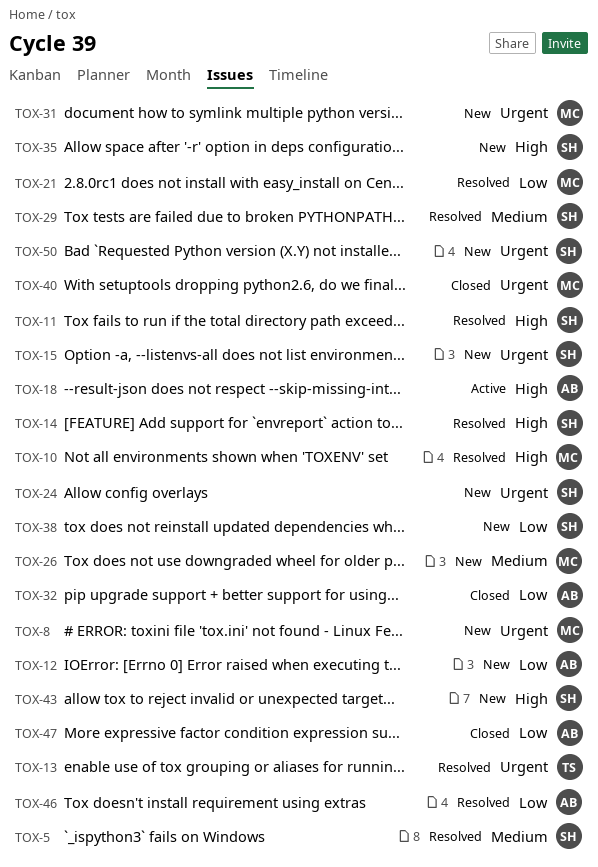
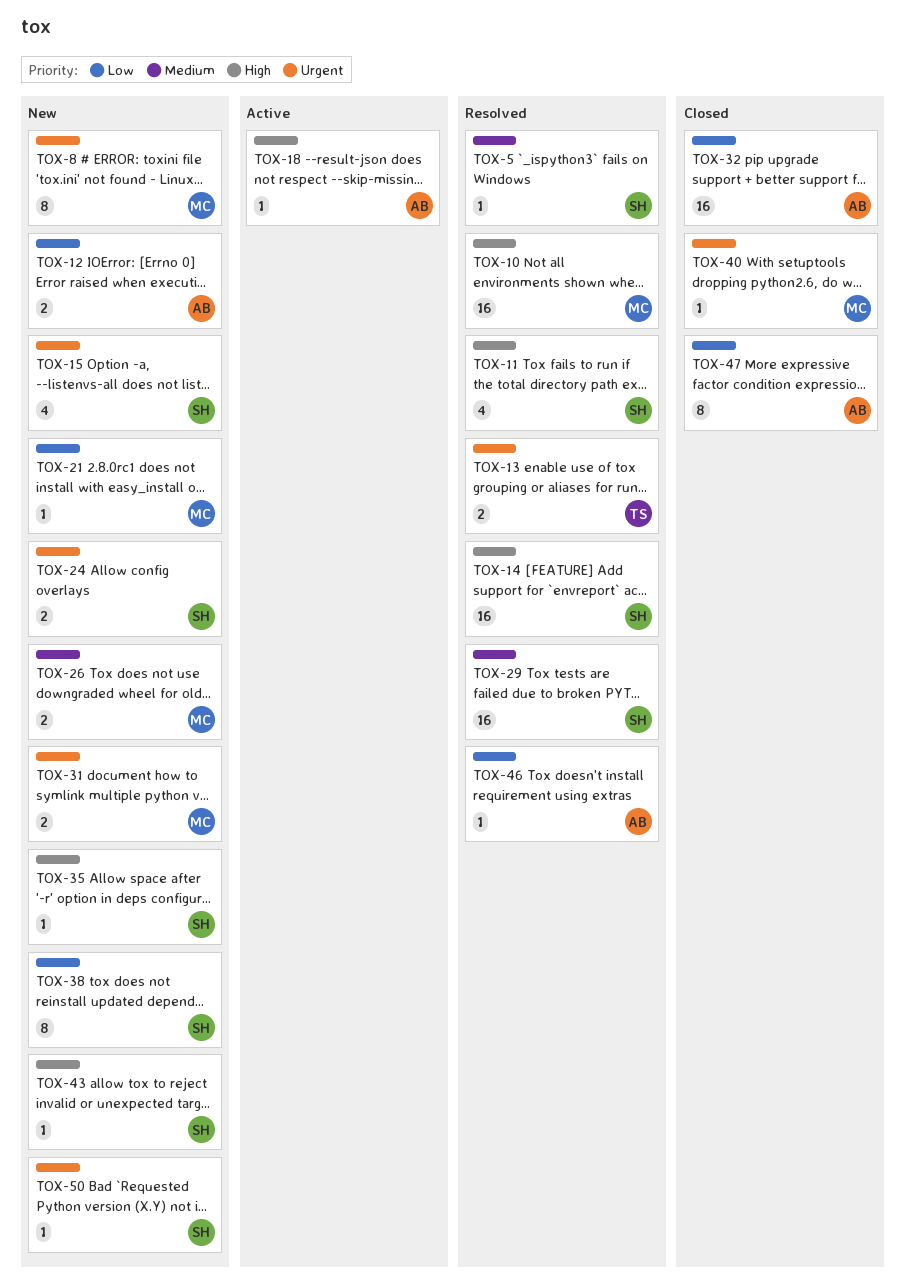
TOX-21, status: Resolved -> New

